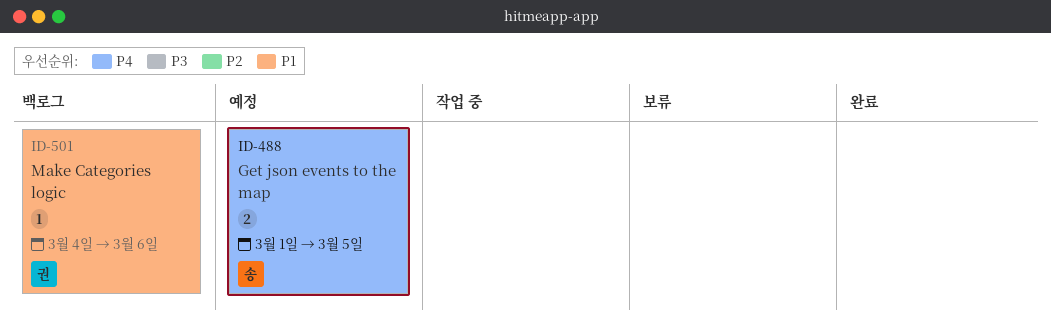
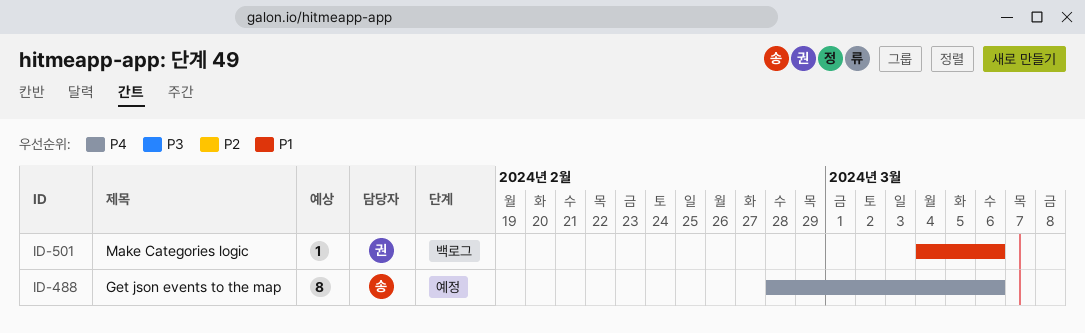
ID-488, estimate: 2 -> 8
ID-488, start: Mar 1 -> Feb 28
ID-488, due: Mar 5 -> Mar 6

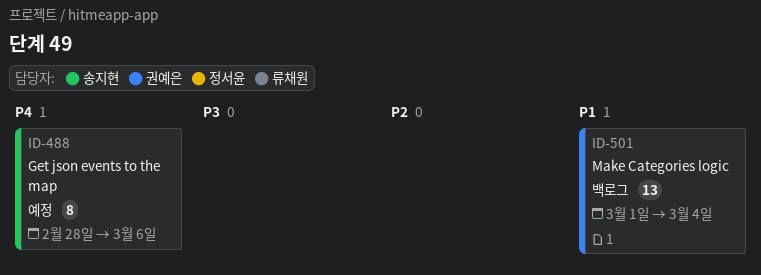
ID-501, estimate: 1 -> 13
ID-501, start: Mar 4 -> Mar 1
ID-501, due: Mar 6 -> Mar 4

